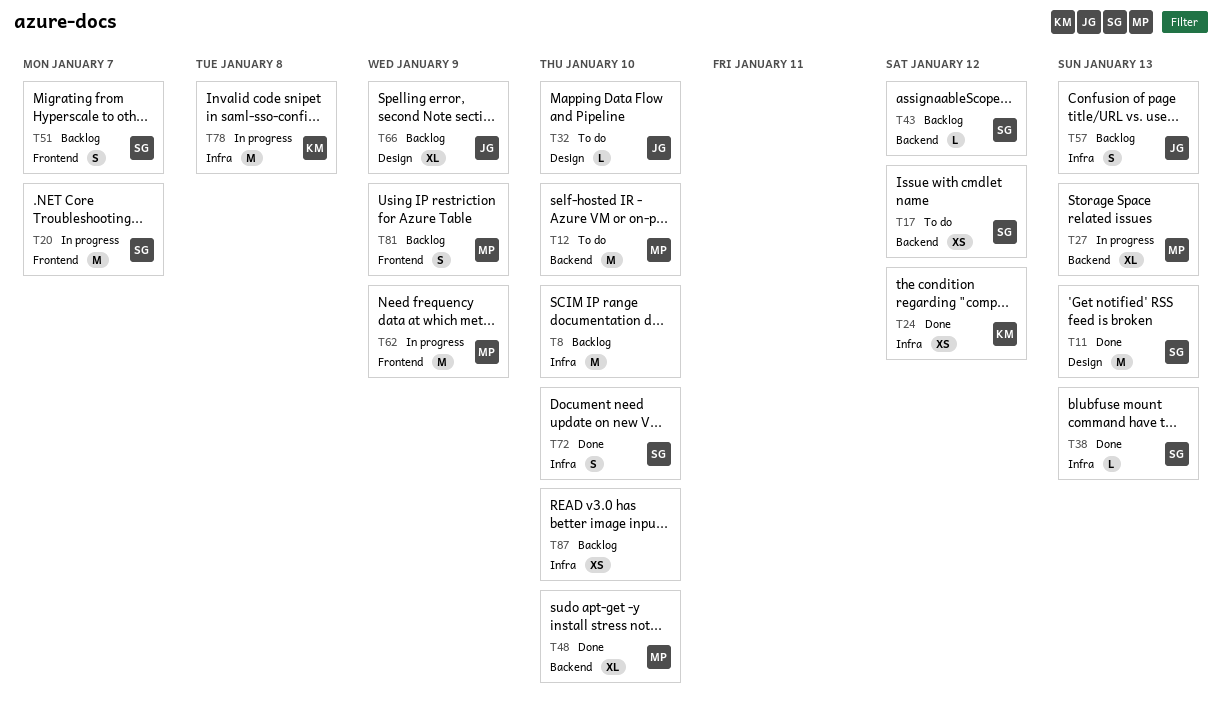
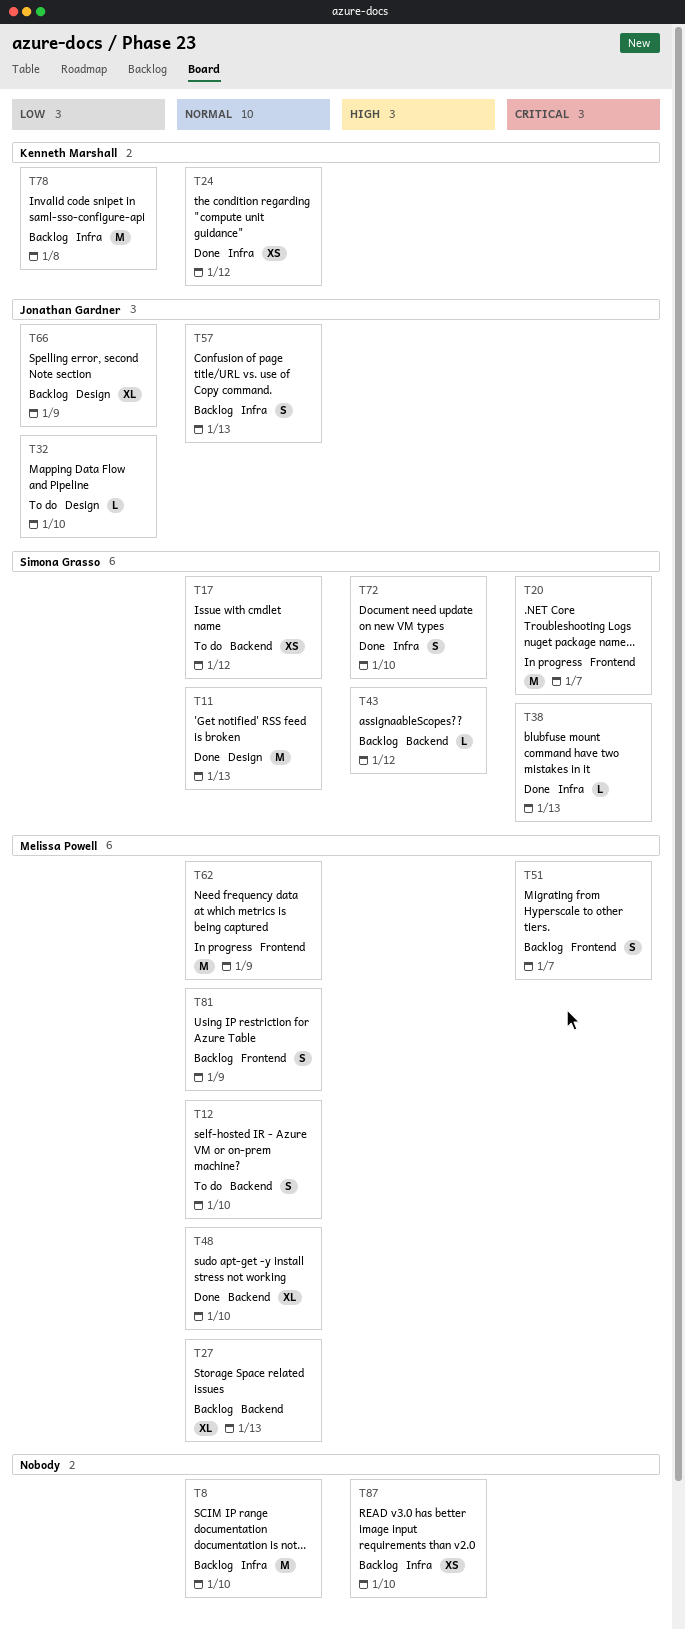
T12, estimate: M -> S
T27, status: In progress -> Backlog
T51, owner: Simona Grasso -> Melissa Powell
T78, status: In progress -> Backlog

